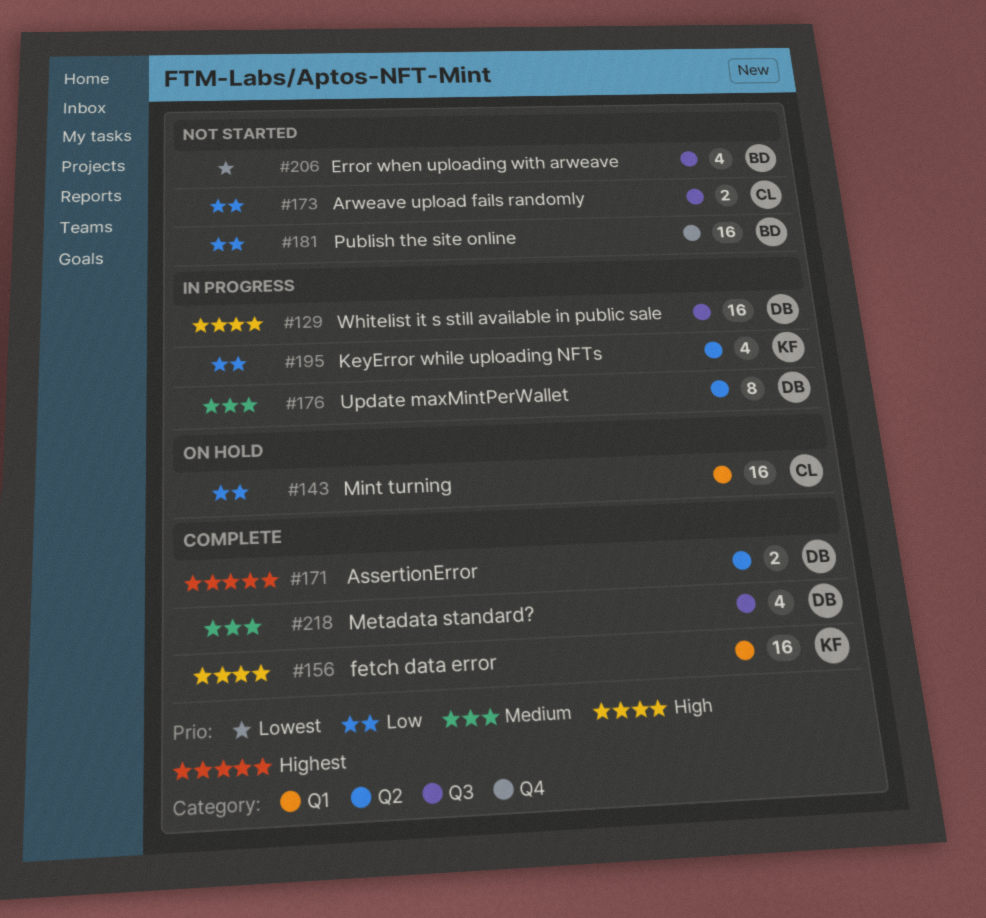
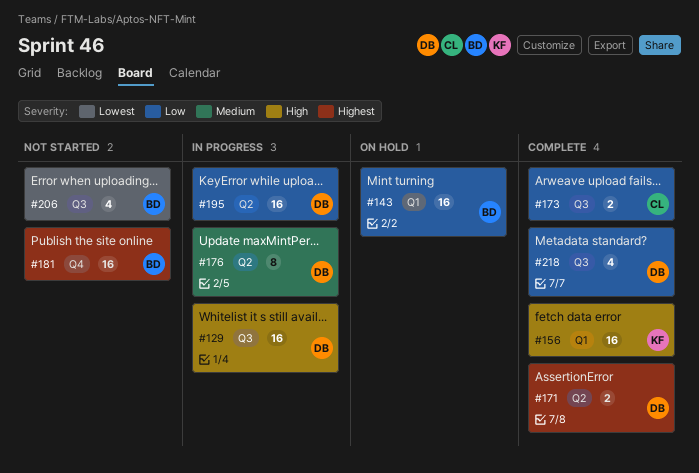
#143, owner: CL -> BD
#173, status: Not started -> Complete
#181, priority: Low -> Highest
#195, owner: KF -> DB
#195, estimate: 4 -> 16
#218, priority: Medium -> Low

